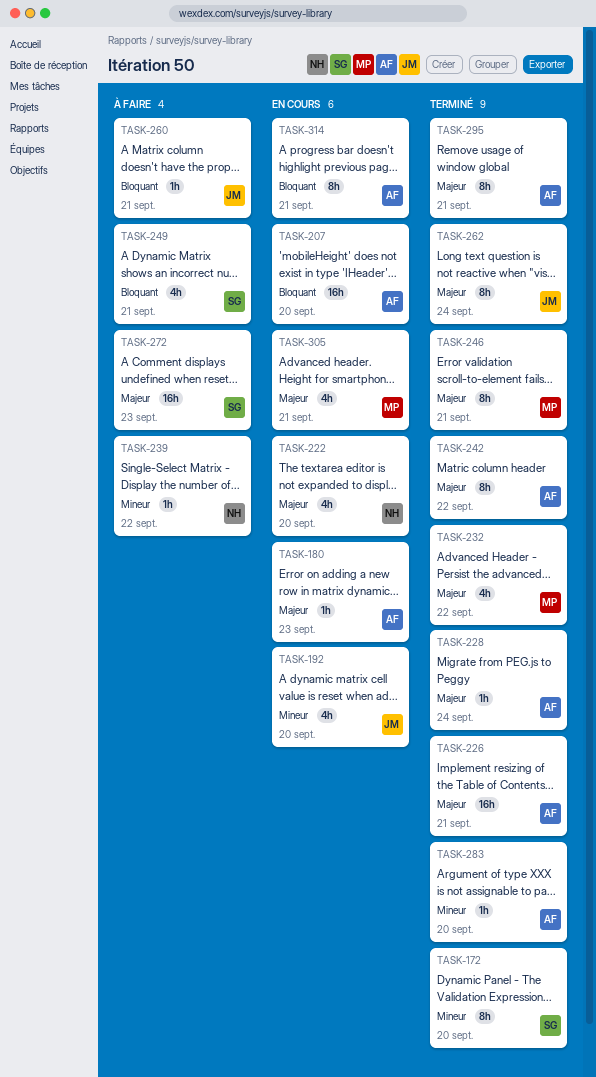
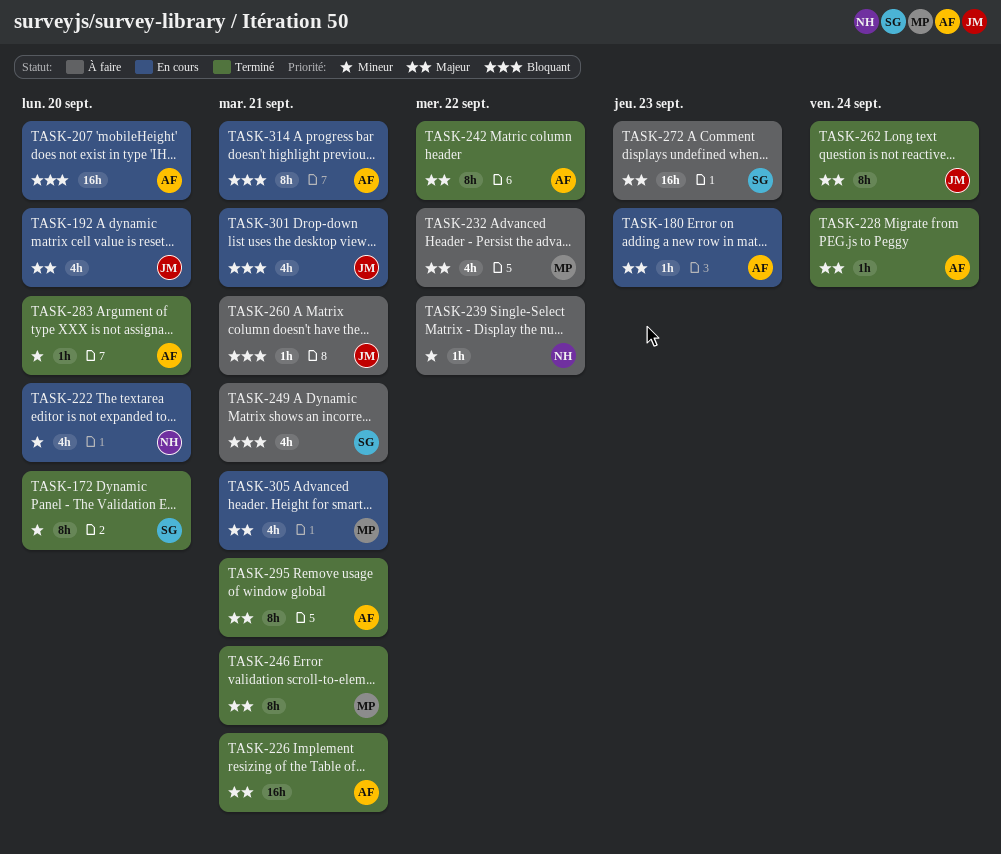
TASK-192, priority: Mineur -> Majeur
TASK-222, priority: Majeur -> Mineur
TASK-232, status: Terminé -> À faire
TASK-301: none -> present

